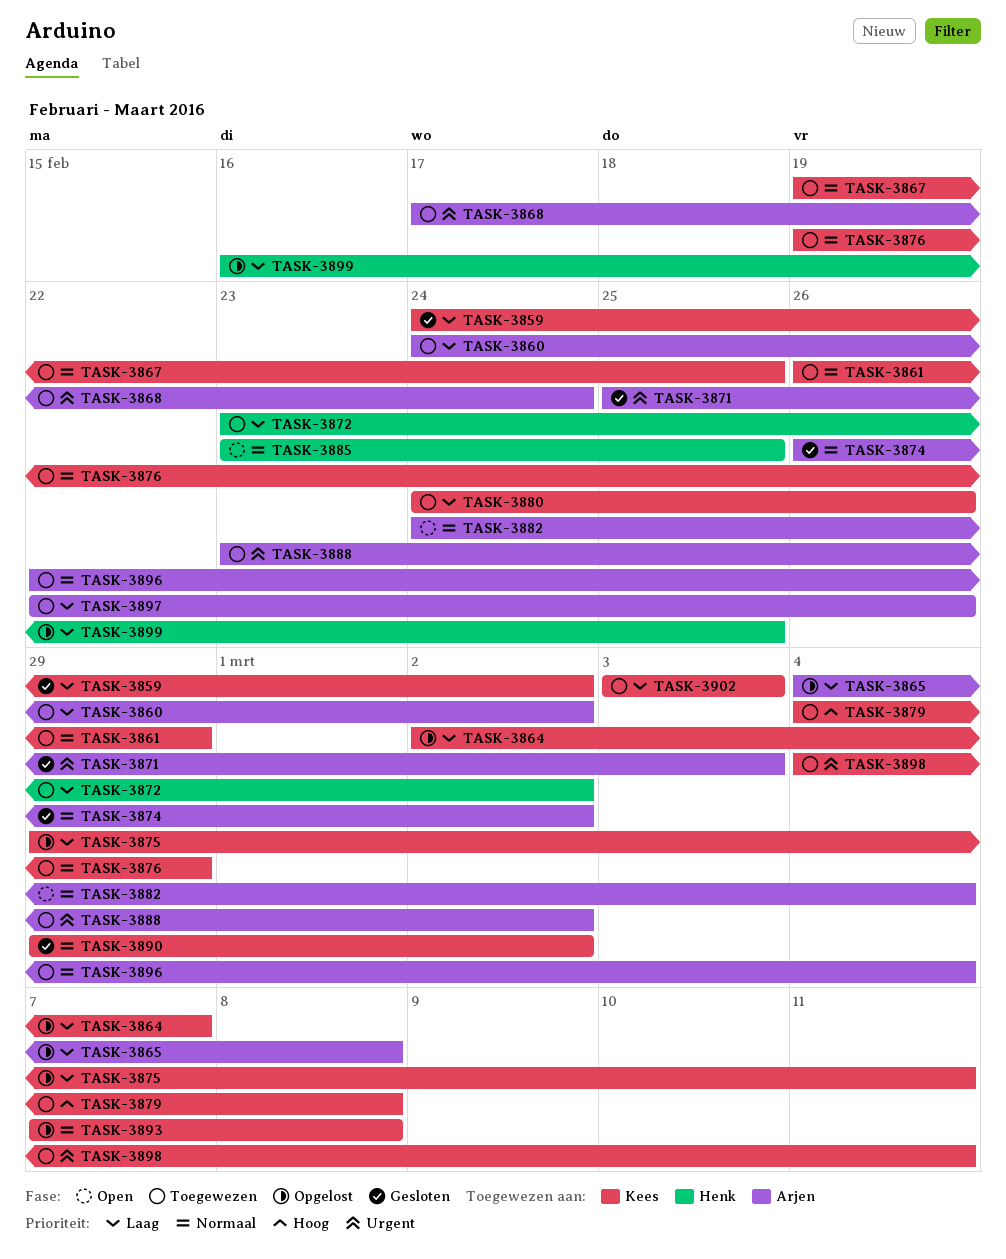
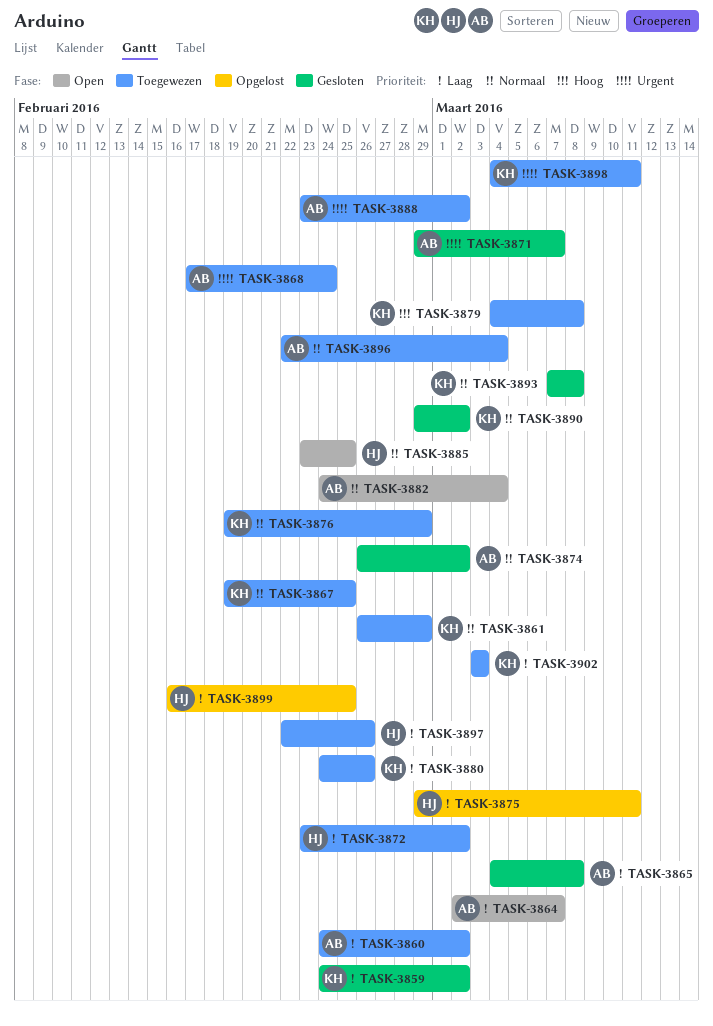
TASK-3864, status: Opgelost -> Open
TASK-3864, owner: Kees -> Arjen
TASK-3865, status: Opgelost -> Gesloten
TASK-3871, start: Feb 25 -> Feb 29
TASK-3871, due: Mar 3 -> Mar 7
TASK-3875, owner: Kees -> Henk
TASK-3893, status: Opgelost -> Gesloten
TASK-3897, owner: Arjen -> Henk

